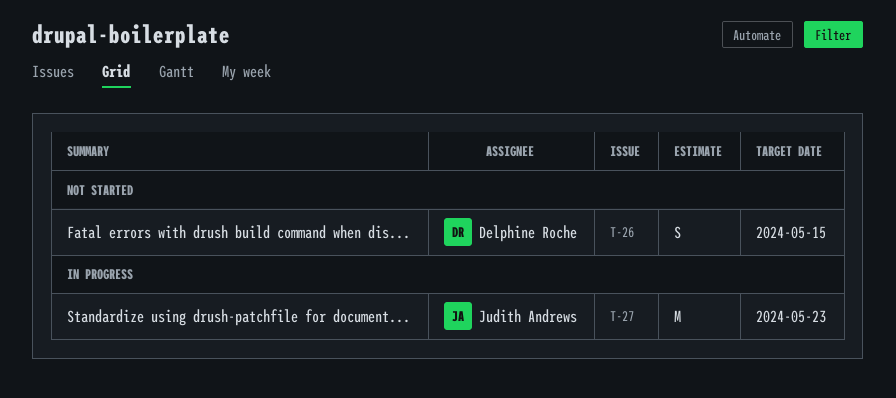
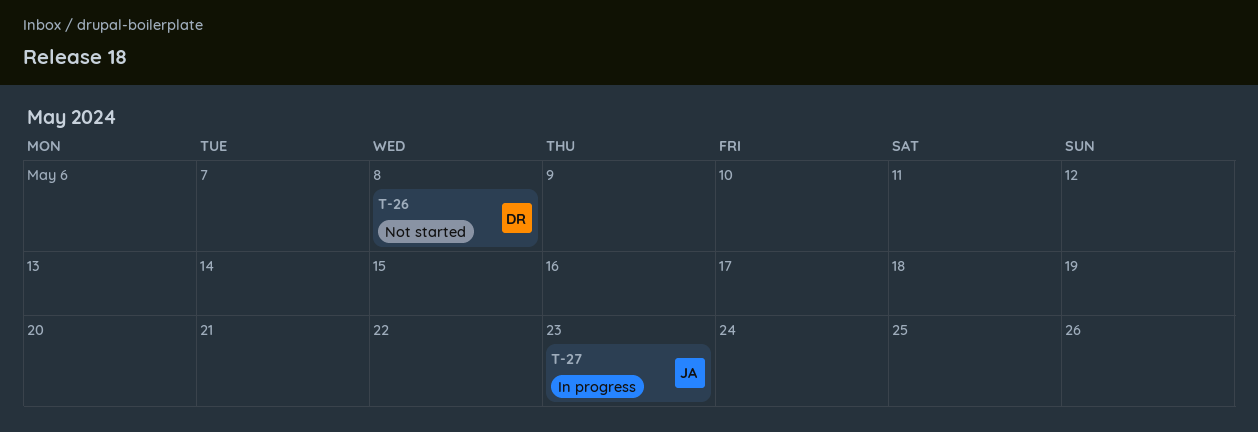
T-26, due: May 15 -> May 8

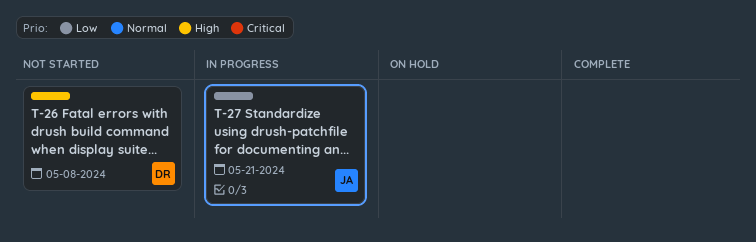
T-27, due: May 23 -> May 21

